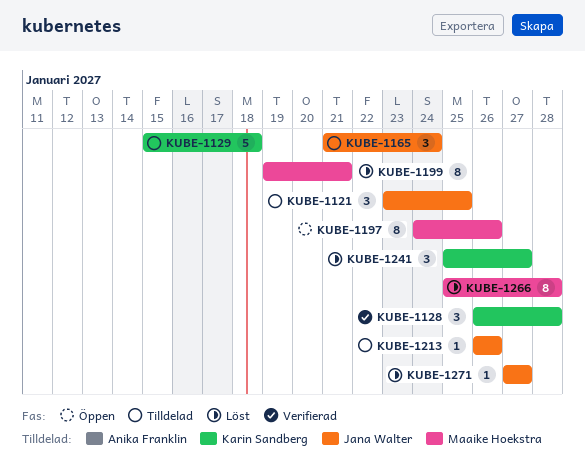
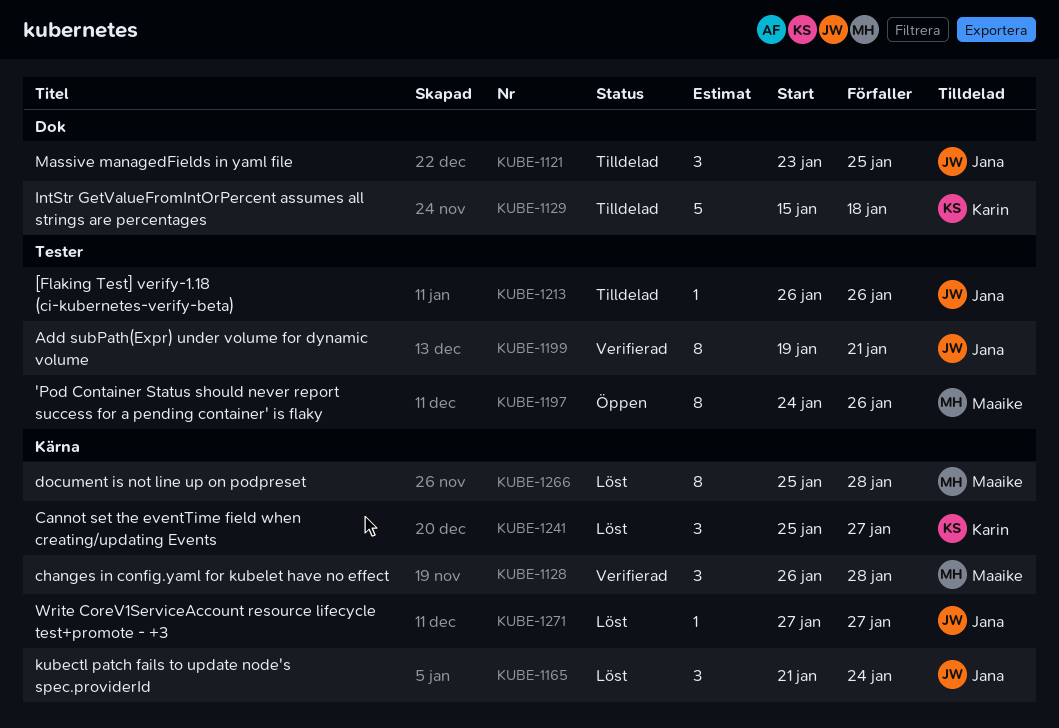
KUBE-1128, owner: Karin Sandberg -> Maaike Hoekstra
KUBE-1165, status: Tilldelad -> Löst
KUBE-1199, status: Löst -> Verifierad
KUBE-1199, owner: Maaike Hoekstra -> Jana Walter

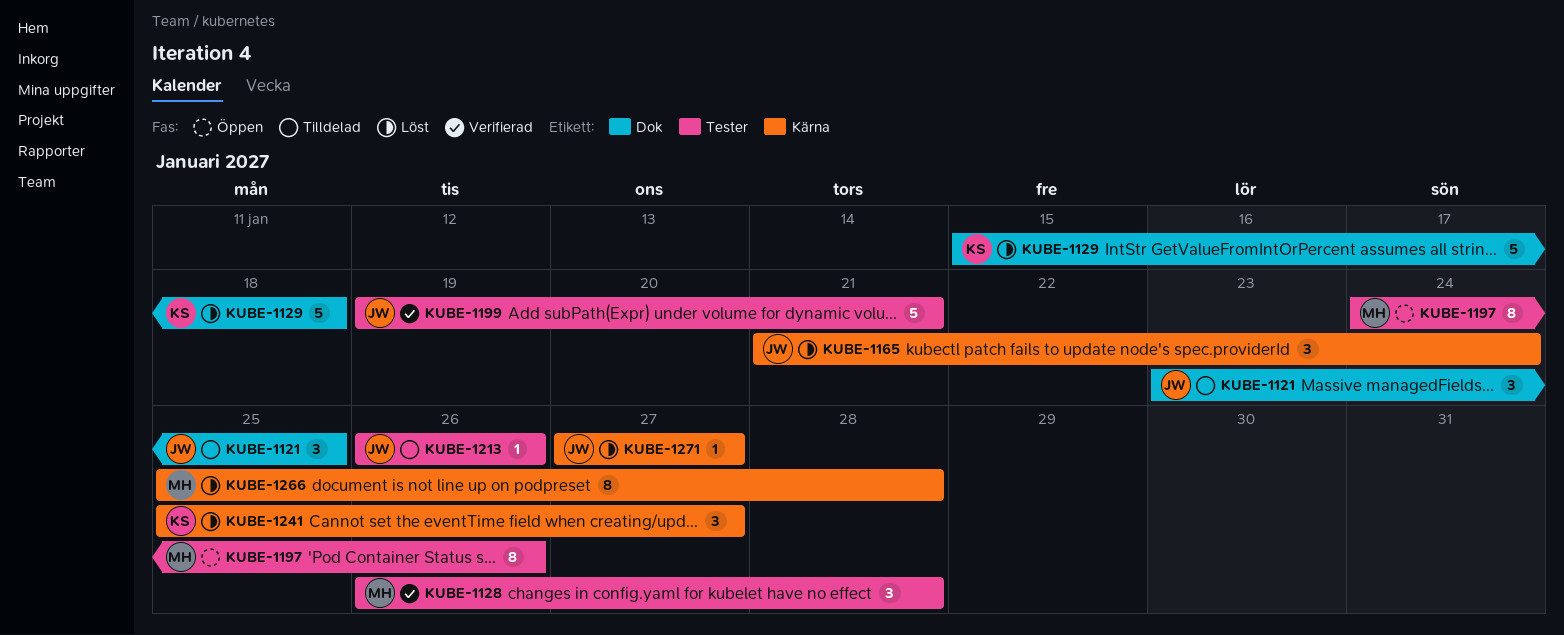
KUBE-1128, label: Kärna -> Tester
KUBE-1129, status: Tilldelad -> Löst
KUBE-1199, estimate: 8 -> 5

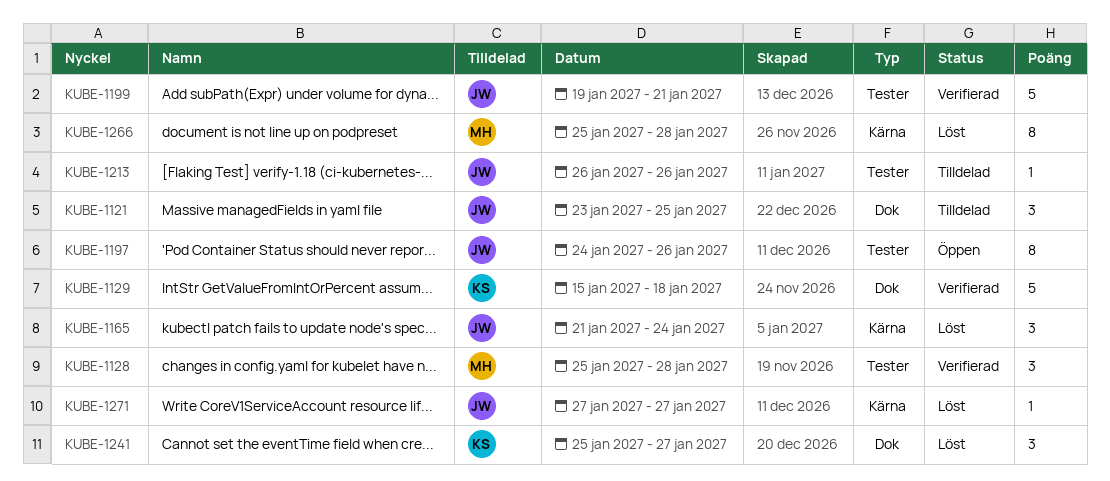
KUBE-1128, start: Jan 26 -> Jan 25
KUBE-1129, status: Löst -> Verifierad
KUBE-1197, owner: MH -> JW
KUBE-1241, label: Kärna -> Dok

